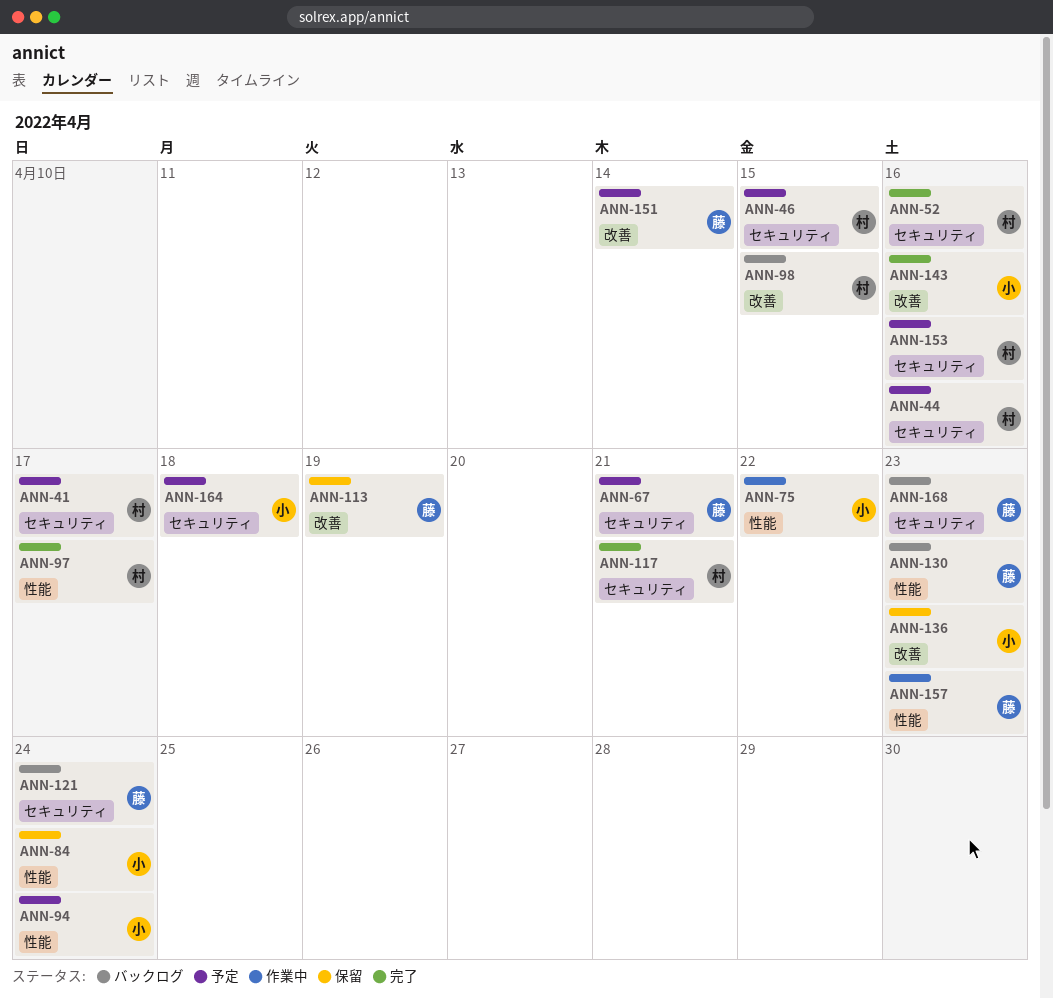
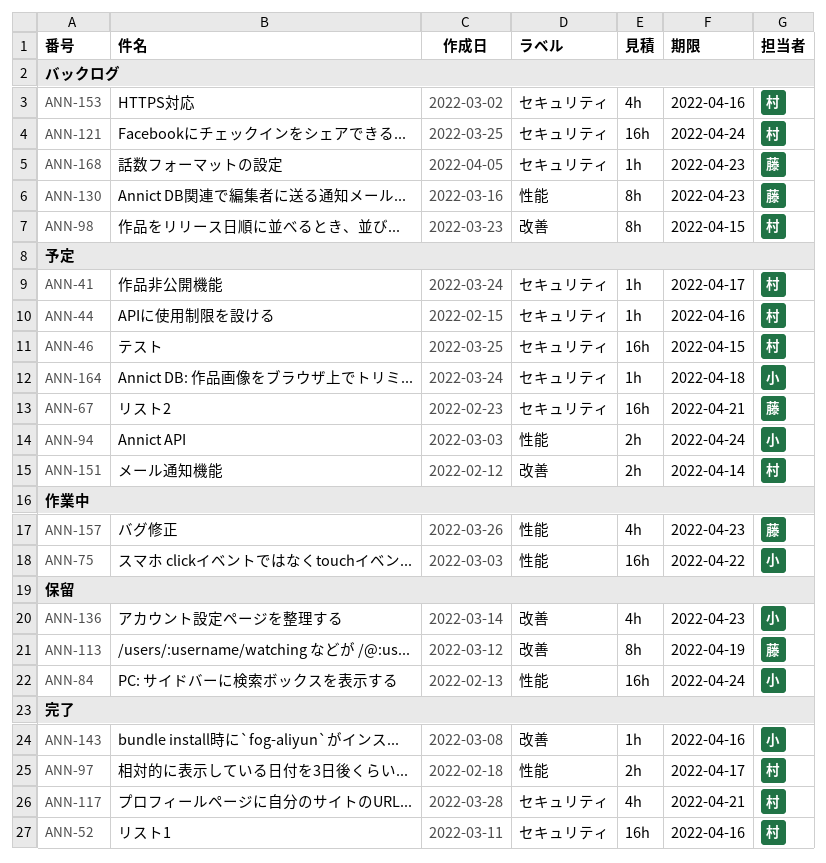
ANN-121, owner: 藤 -> 村
ANN-151, owner: 藤 -> 村
ANN-153, status: 予定 -> バックログ

